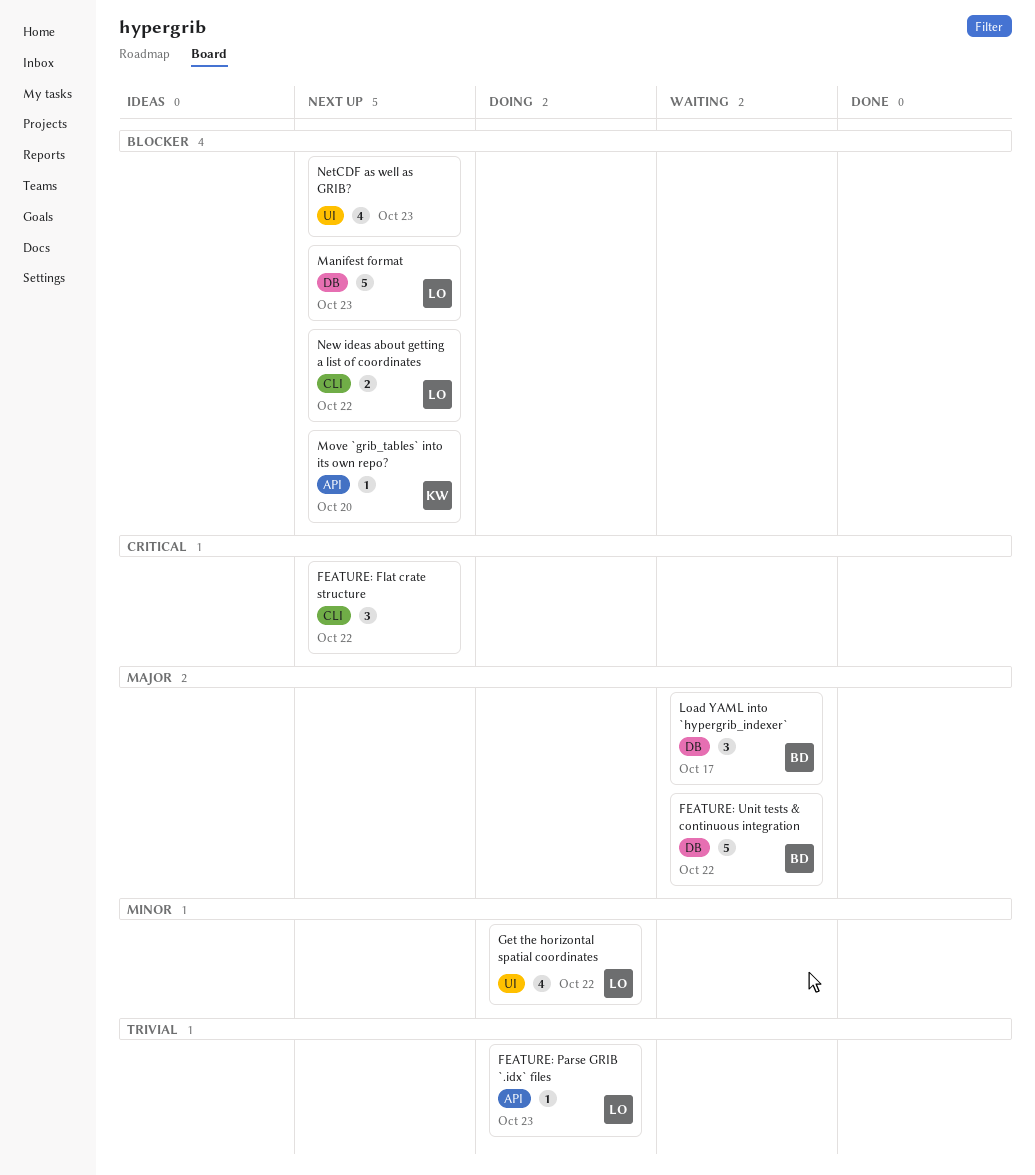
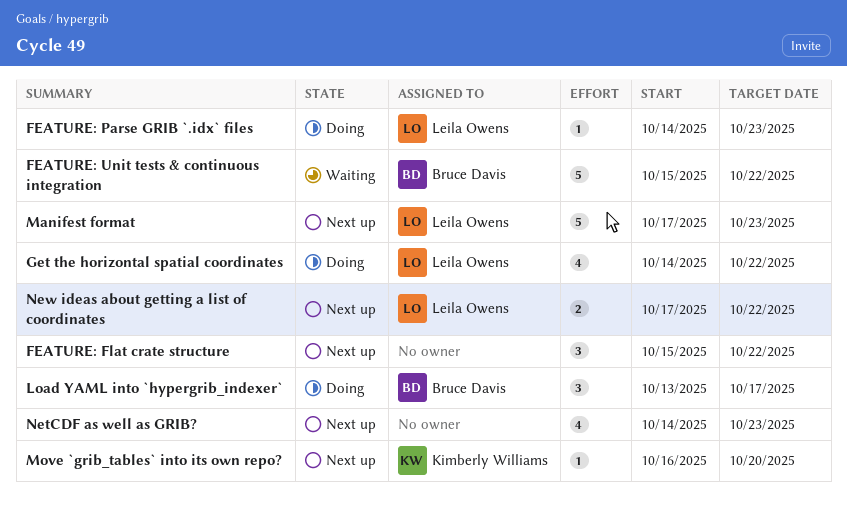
Load YAML into `hypergrib_indexer`, status: Waiting -> Doing

